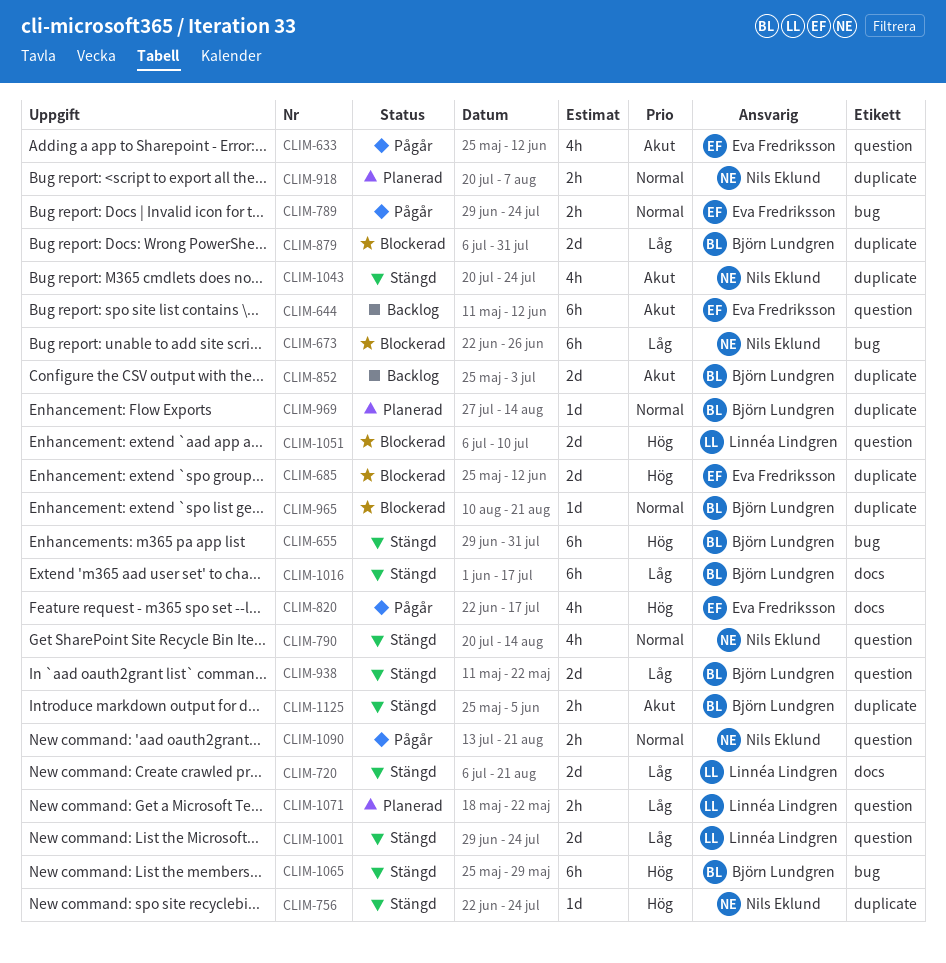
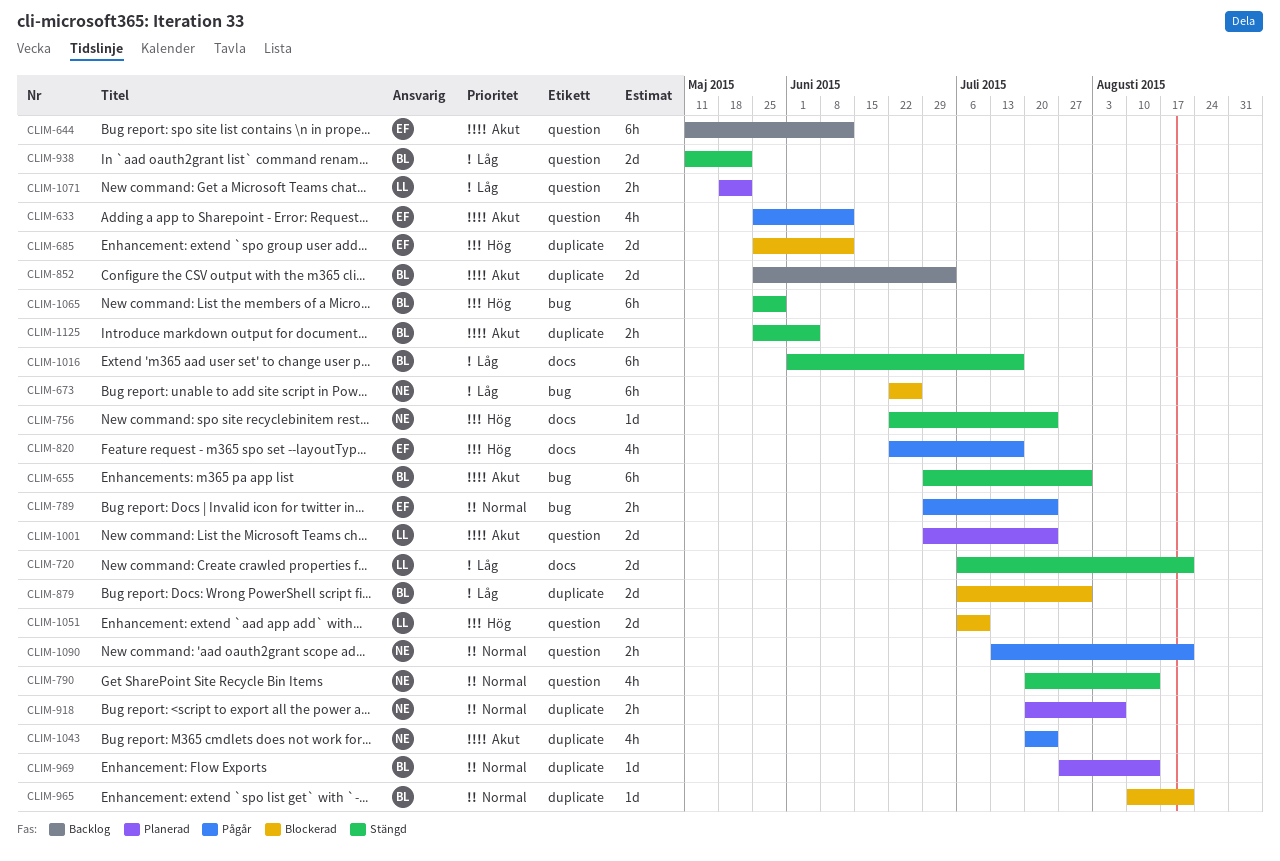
CLIM-655, priority: Hög -> Akut
CLIM-756, label: duplicate -> docs
CLIM-1001, status: Stängd -> Planerad
CLIM-1001, priority: Låg -> Akut
CLIM-1043, status: Stängd -> Pågår

